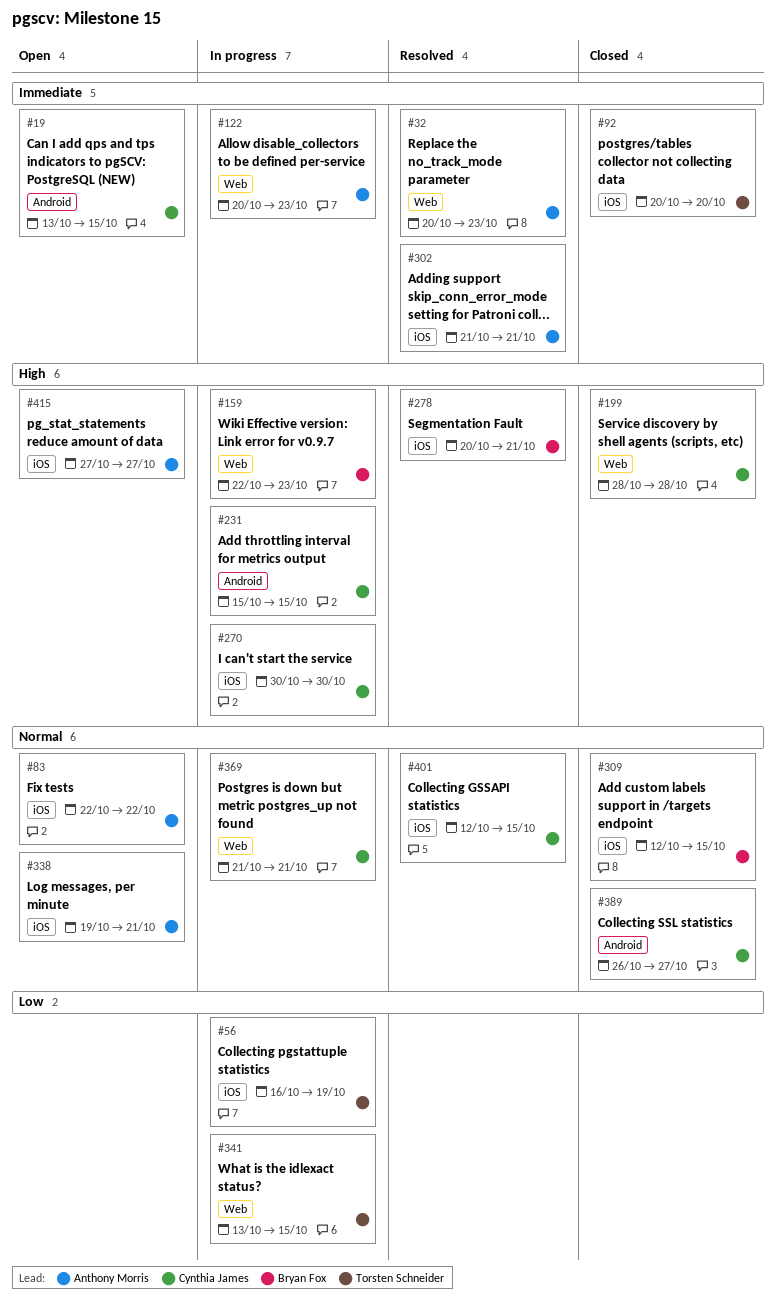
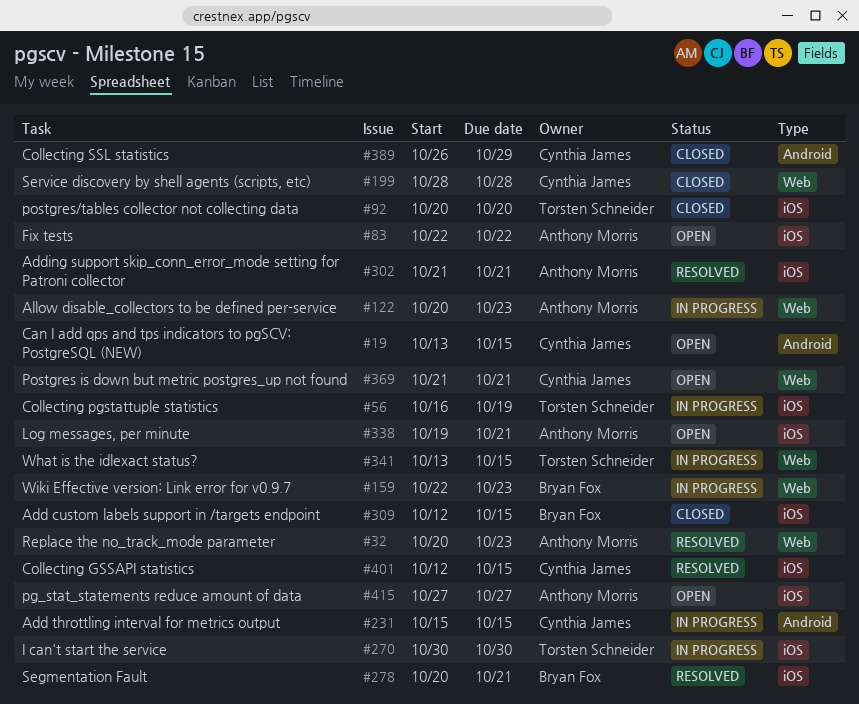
#270, owner: Cynthia James -> Torsten Schneider
#369, status: In progress -> Open
#389, due: Oct 27 -> Oct 29

